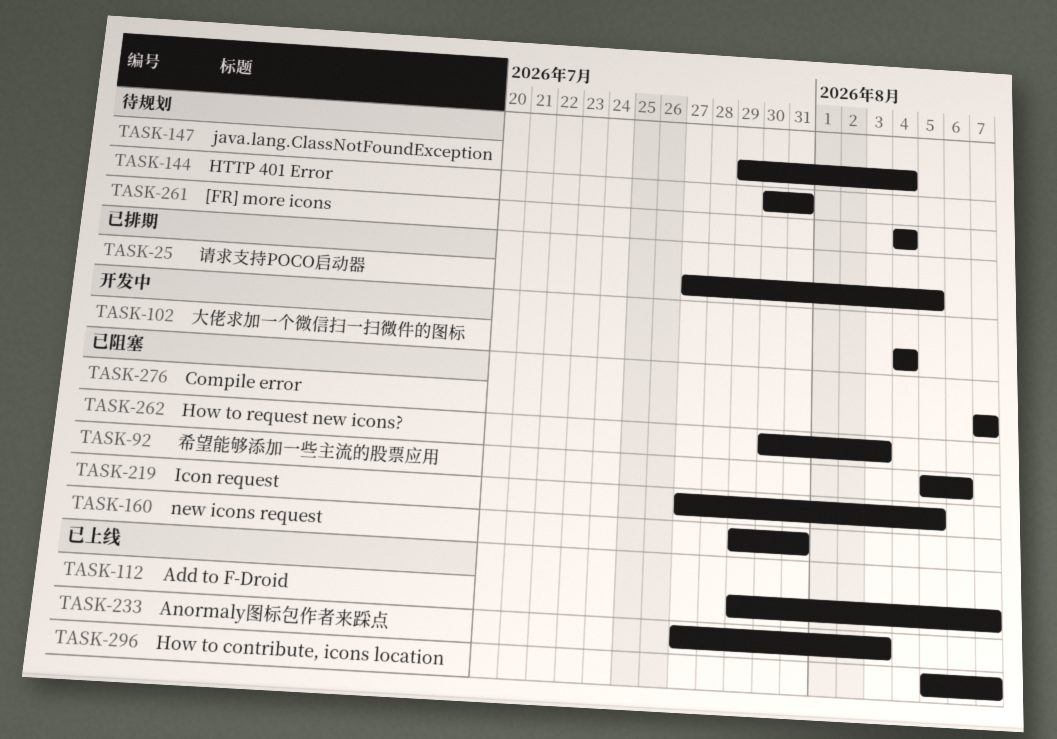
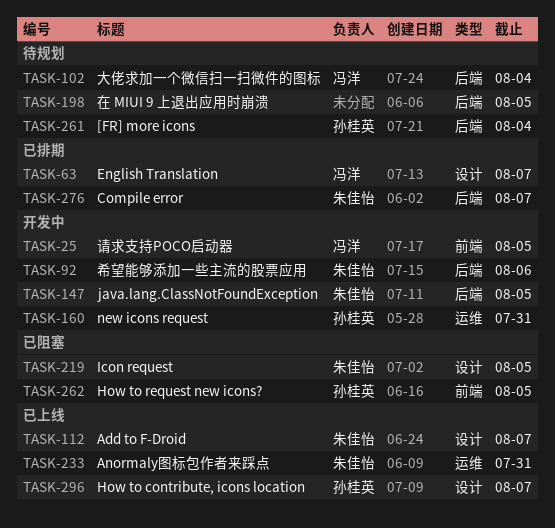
TASK-25, status: 已排期 -> 开发中
TASK-63: none -> present
TASK-92, status: 已阻塞 -> 开发中
TASK-102, status: 开发中 -> 待规划
TASK-144: present -> none
TASK-147, status: 待规划 -> 开发中
TASK-147, due: Aug 4 -> Aug 5
TASK-160, status: 已阻塞 -> 开发中
TASK-198: none -> present
TASK-233, due: Aug 3 -> Jul 31
TASK-262, due: Aug 3 -> Aug 5
TASK-276, status: 已阻塞 -> 已排期

